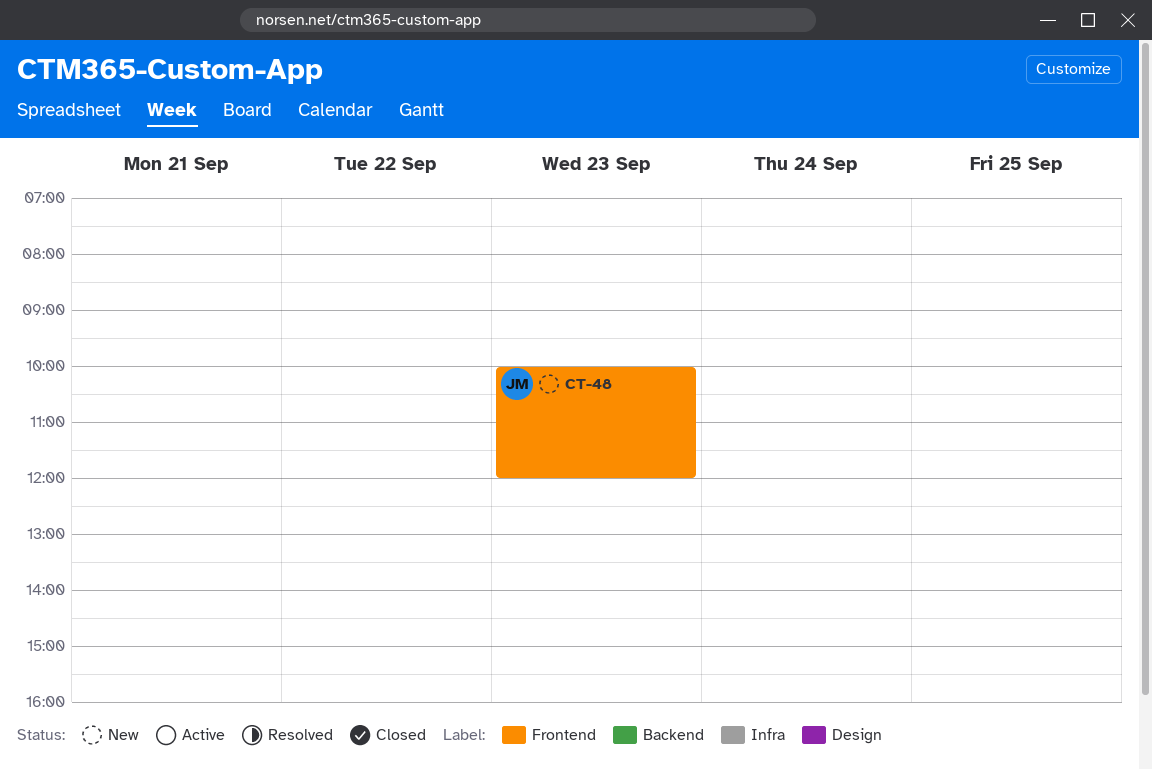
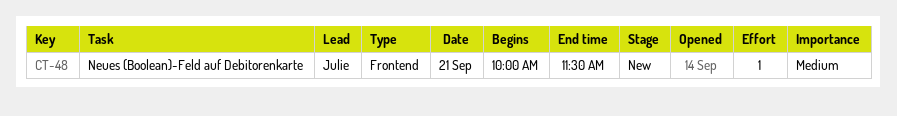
CT-48, day: Sep 23 -> Sep 21
CT-48, ends: 12:00 -> 11:30

